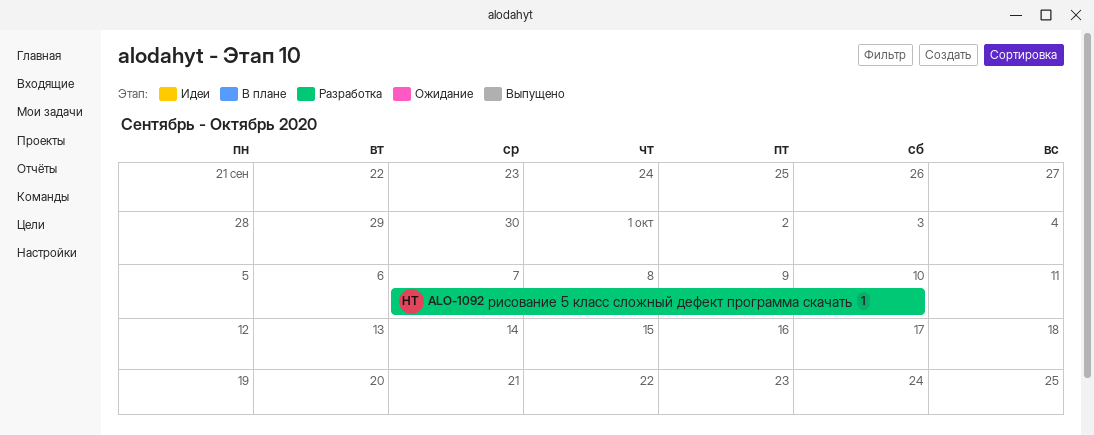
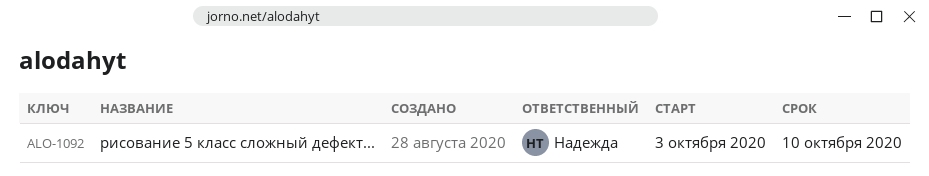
ALO-1092, start: Oct 7 -> Oct 3

